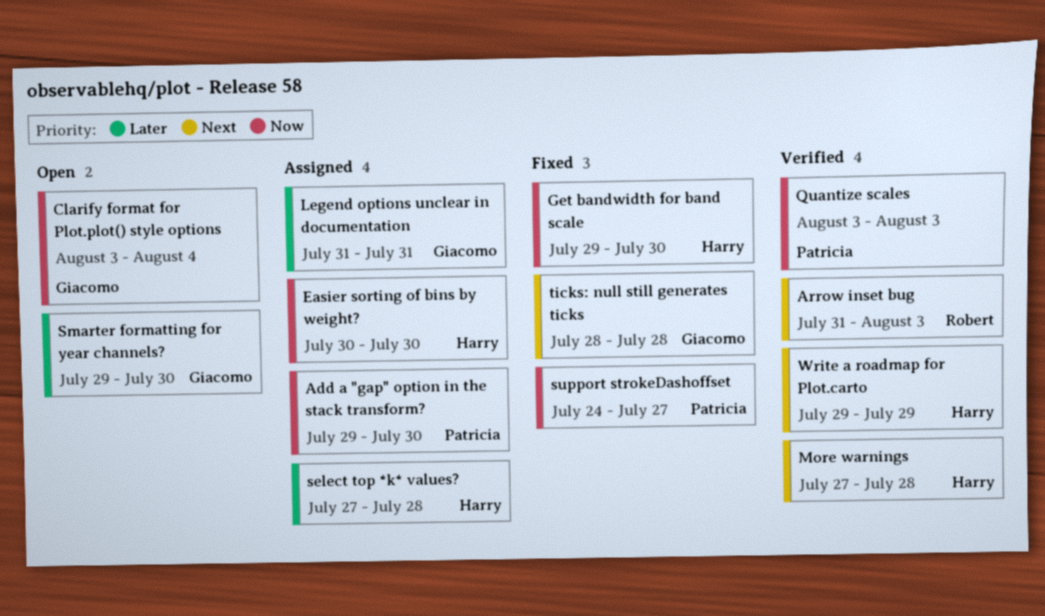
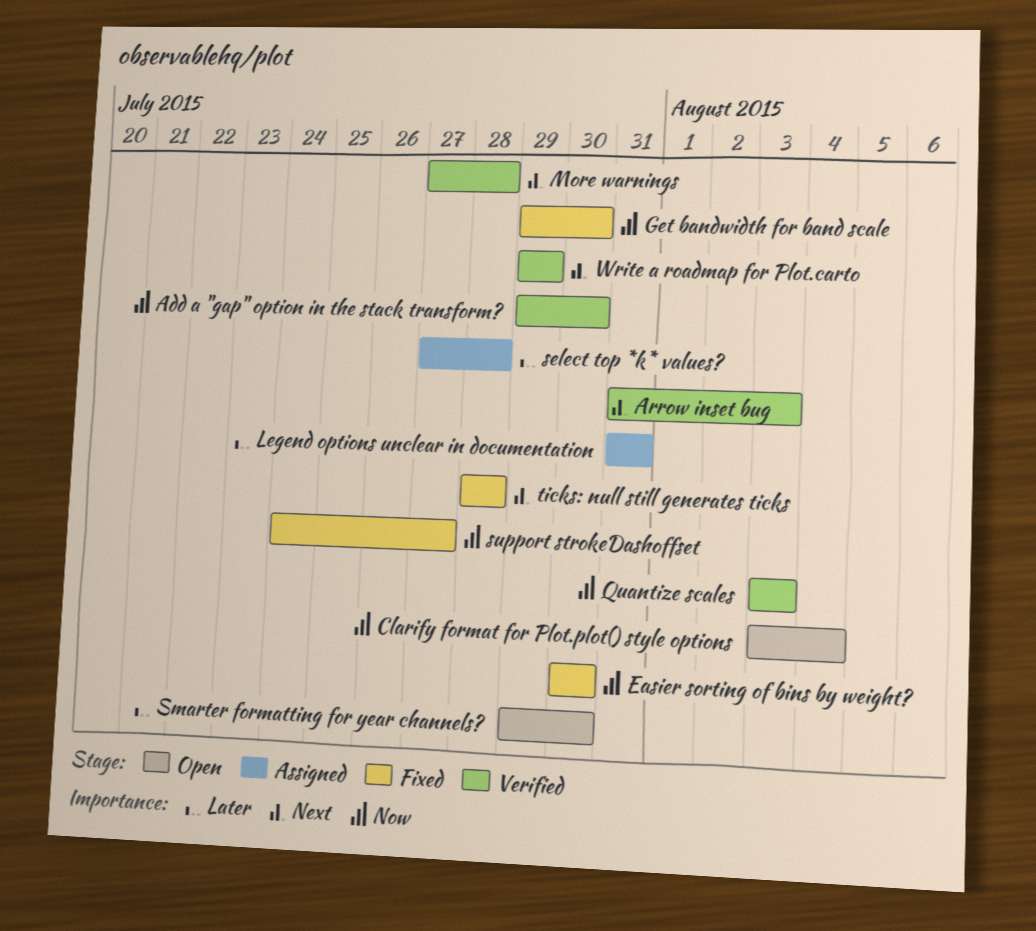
Add a "gap" option in the stack transform?, status: Assigned -> Verified
Easier sorting of bins by weight?, status: Assigned -> Fixed

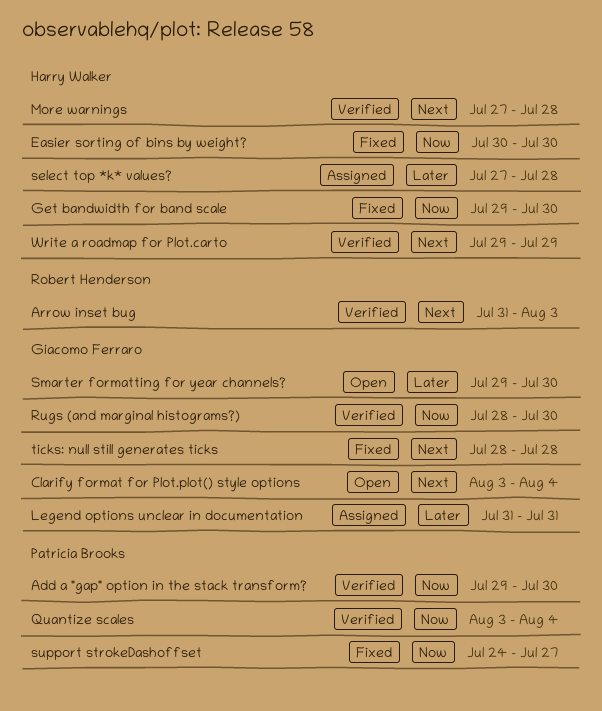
Clarify format for Plot.plot() style options, priority: Now -> Next
Quantize scales, due: Aug 3 -> Aug 4
Rugs (and marginal histograms?): none -> present

